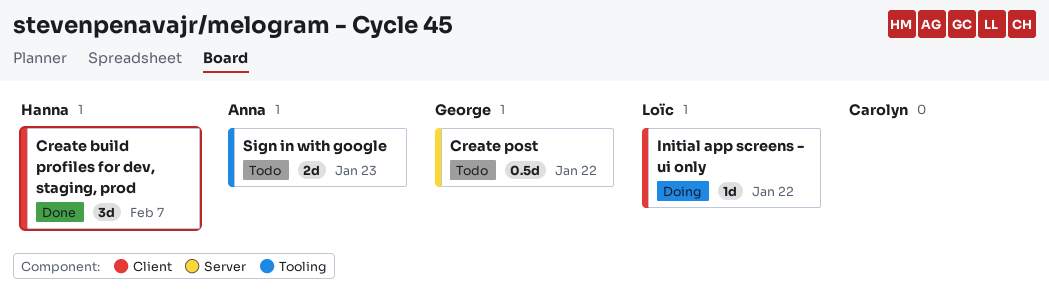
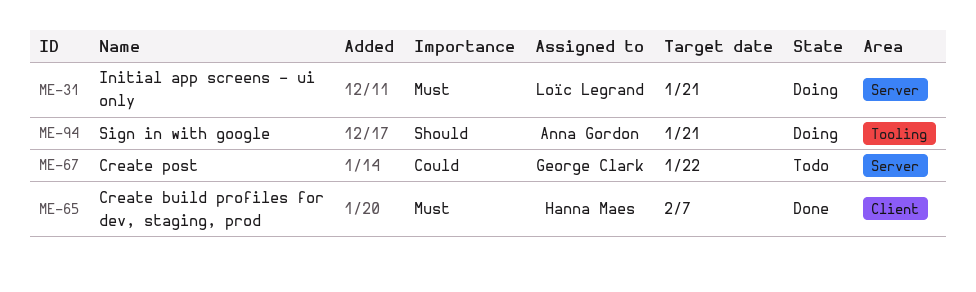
Initial app screens - ui only, label: Client -> Server
Initial app screens - ui only, due: Jan 22 -> Jan 21
Sign in with google, status: Todo -> Doing
Sign in with google, due: Jan 23 -> Jan 21

